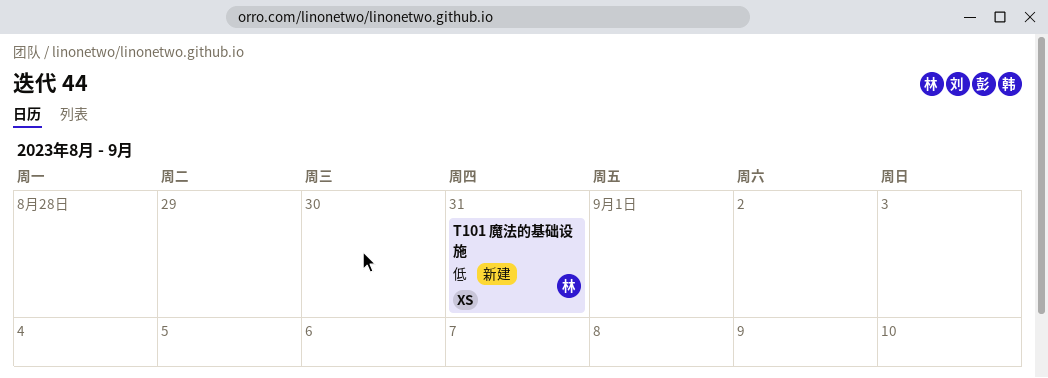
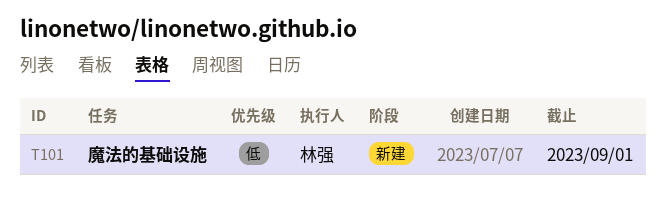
T101, due: Aug 31 -> Sep 1

